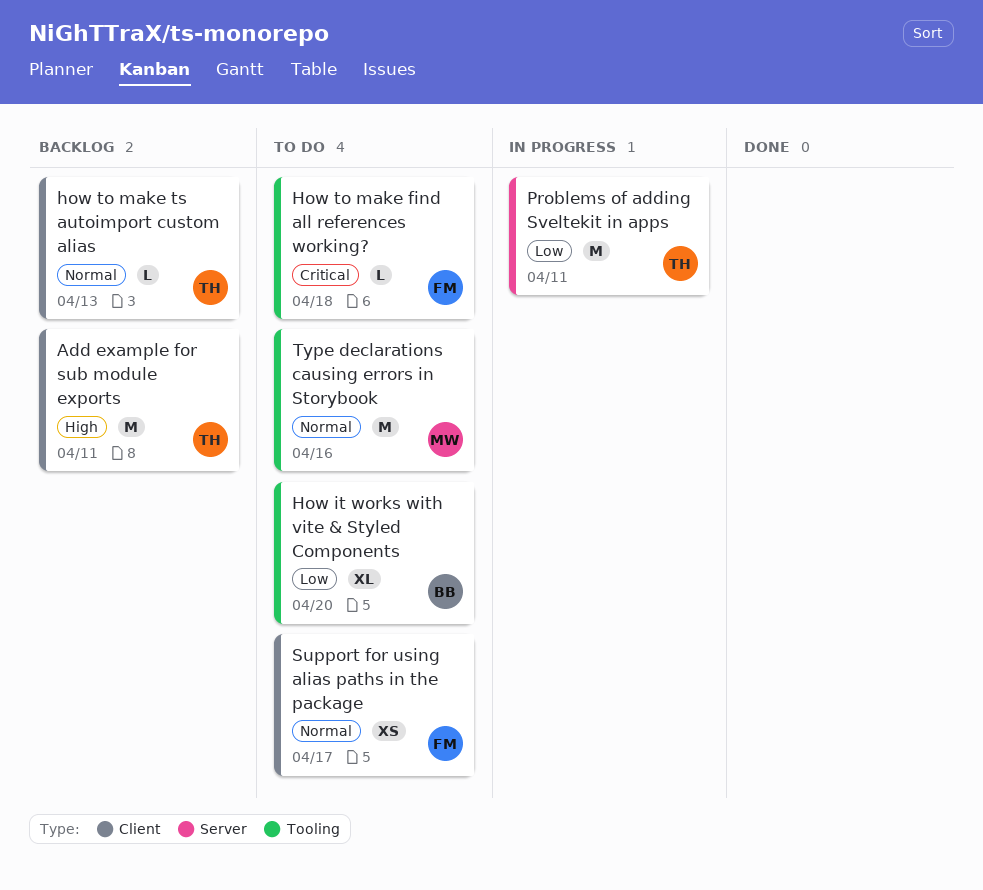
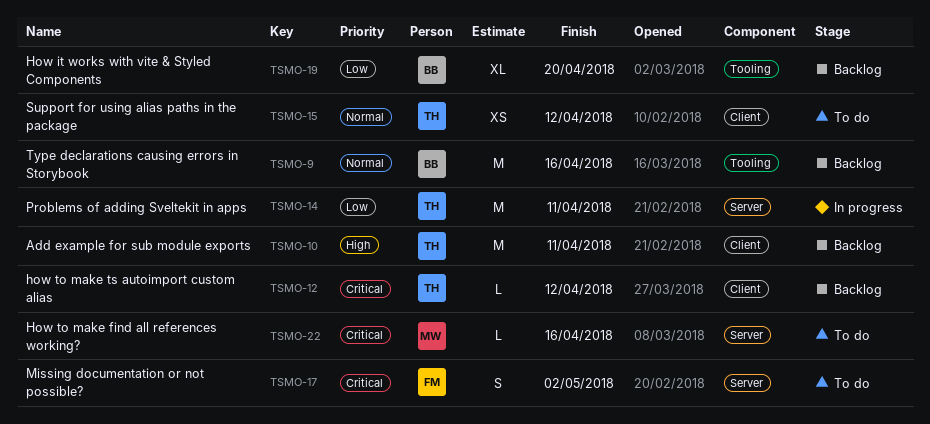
How it works with vite & Styled Components, status: To do -> Backlog
How to make find all references working?, owner: FM -> MW
How to make find all references working?, label: Tooling -> Server
How to make find all references working?, due: Apr 18 -> Apr 16
how to make ts autoimport custom alias, priority: Normal -> Critical
how to make ts autoimport custom alias, due: Apr 13 -> Apr 12
Missing documentation or not possible?: none -> present
Support for using alias paths in the package, owner: FM -> TH
Support for using alias paths in the package, due: Apr 17 -> Apr 12
Type declarations causing errors in Storybook, status: To do -> Backlog
Type declarations causing errors in Storybook, owner: MW -> BB

